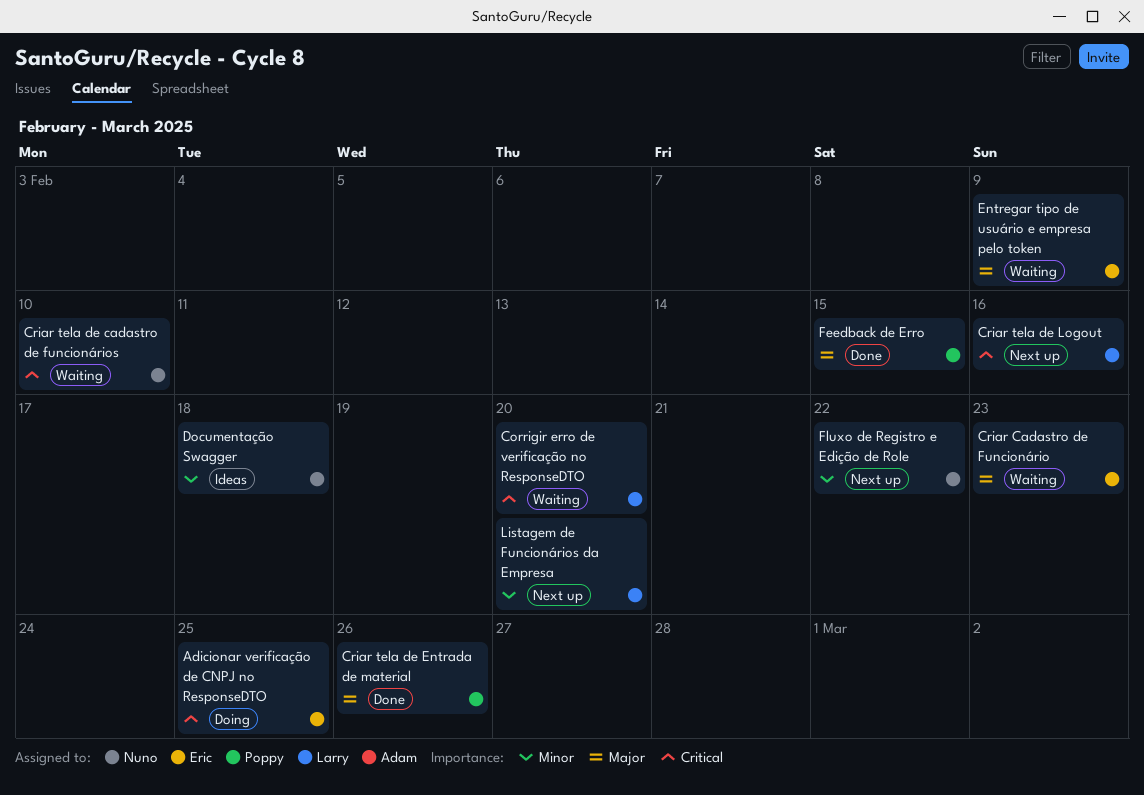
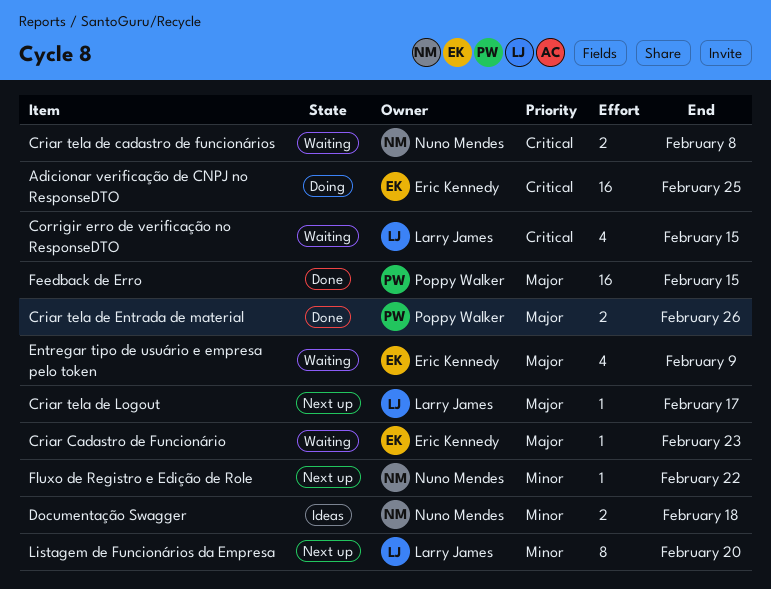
Corrigir erro de verificação no ResponseDTO, due: Feb 20 -> Feb 15
Criar tela de cadastro de funcionários, due: Feb 10 -> Feb 8
Criar tela de Logout, priority: Critical -> Major
Criar tela de Logout, due: Feb 16 -> Feb 17

